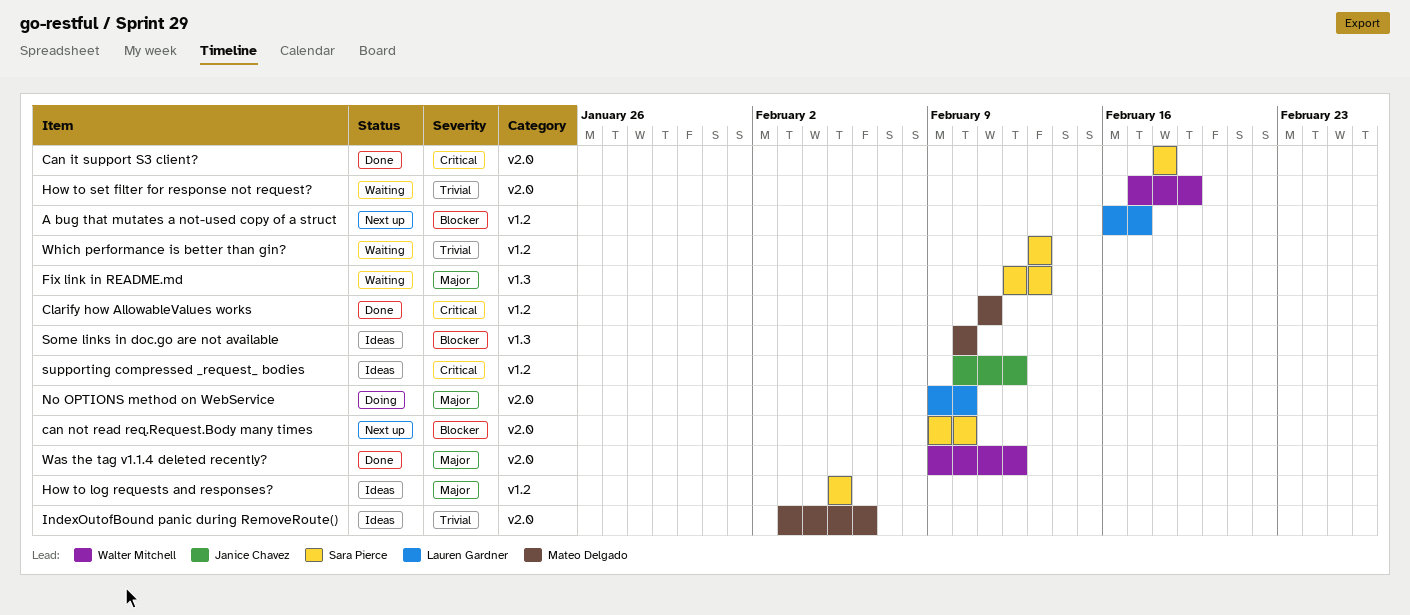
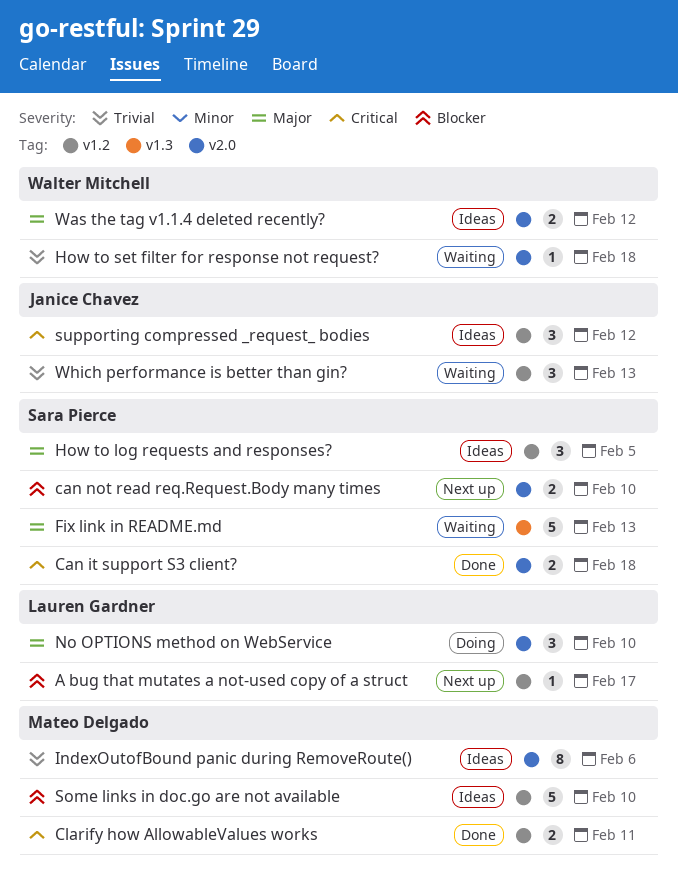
How to set filter for response not request?, due: Feb 19 -> Feb 18
Some links in doc.go are not available, label: v1.3 -> v1.2
Was the tag v1.1.4 deleted recently?, status: Done -> Ideas
Which performance is better than gin?, owner: Sara Pierce -> Janice Chavez

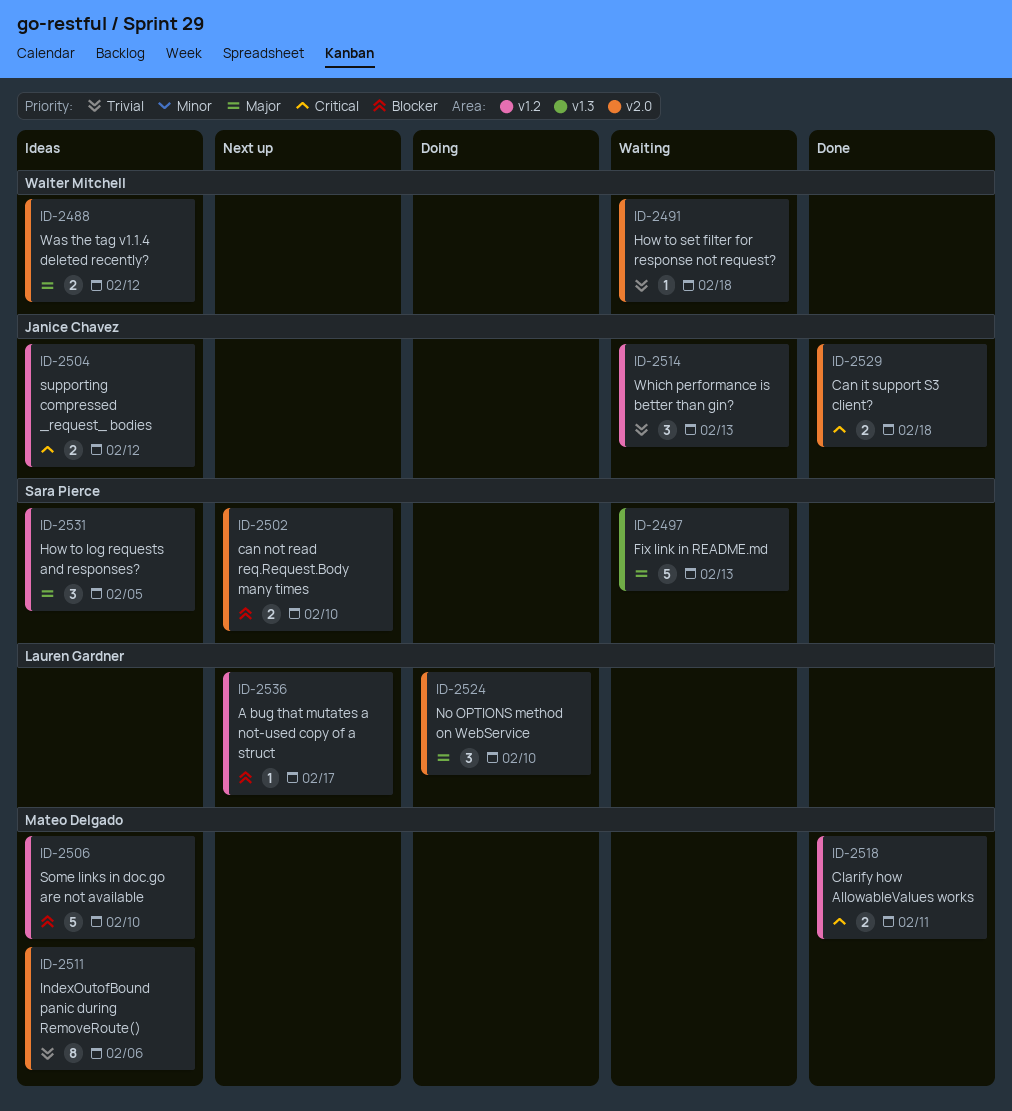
Can it support S3 client?, owner: Sara Pierce -> Janice Chavez
supporting compressed _request_ bodies, estimate: 3 -> 2

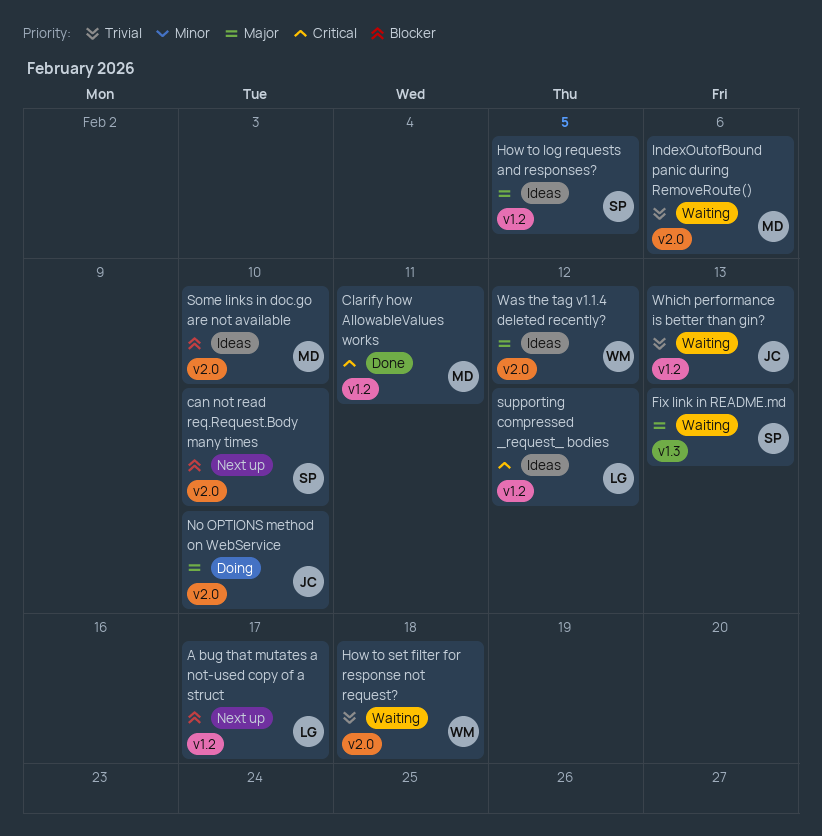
Can it support S3 client?: present -> none
IndexOutofBound panic during RemoveRoute(), status: Ideas -> Waiting
No OPTIONS method on WebService, owner: Lauren Gardner -> Janice Chavez
Some links in doc.go are not available, label: v1.2 -> v2.0
supporting compressed _request_ bodies, owner: Janice Chavez -> Lauren Gardner

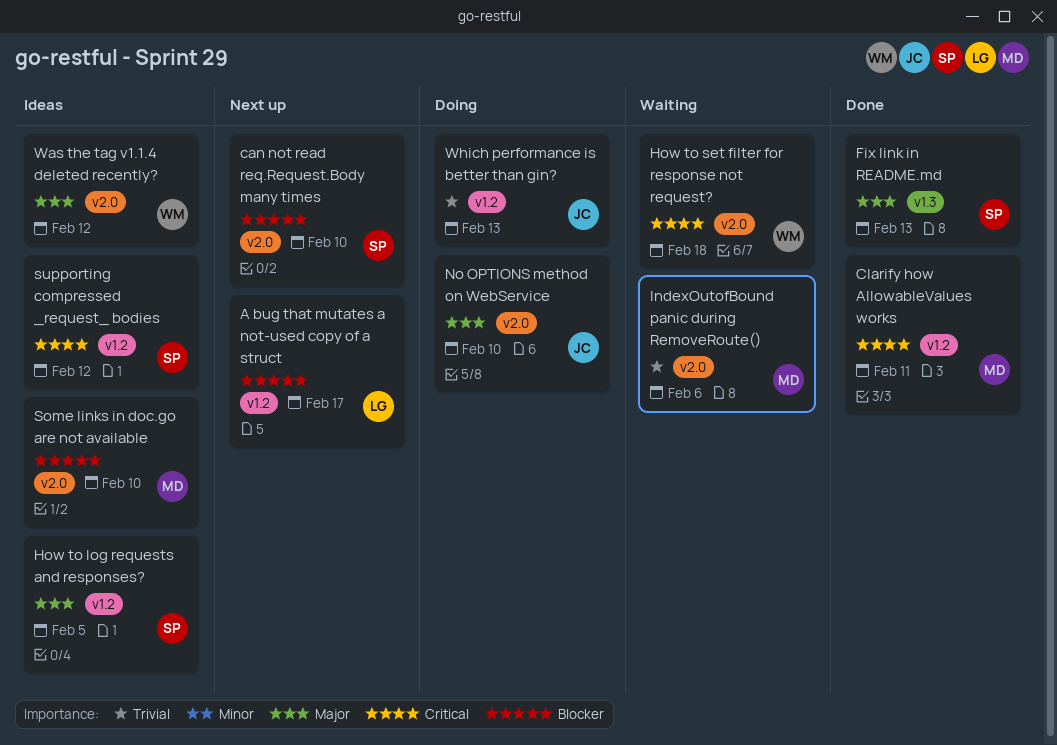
Fix link in README.md, status: Waiting -> Done
How to set filter for response not request?, priority: Trivial -> Critical
supporting compressed _request_ bodies, owner: LG -> SP
Which performance is better than gin?, status: Waiting -> Doing

